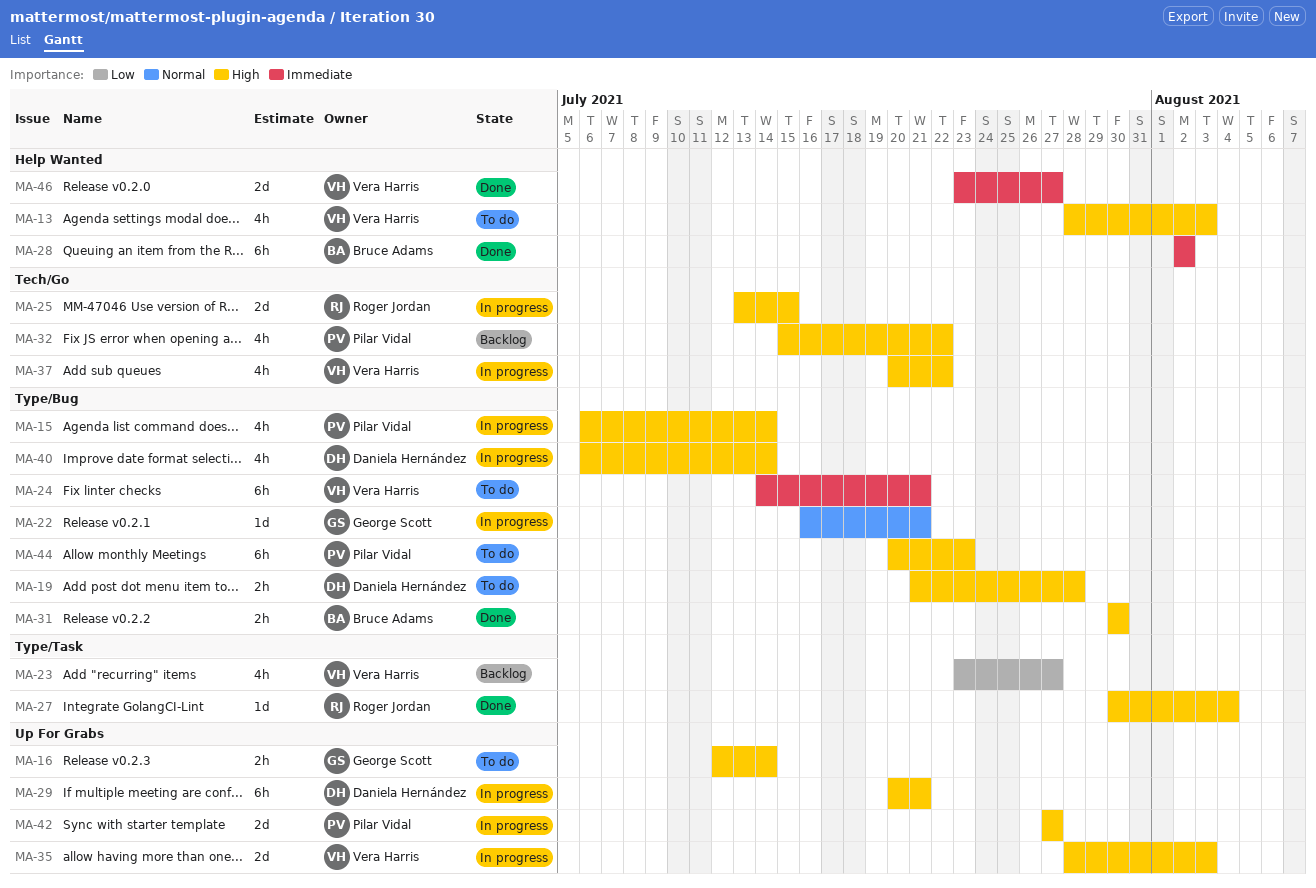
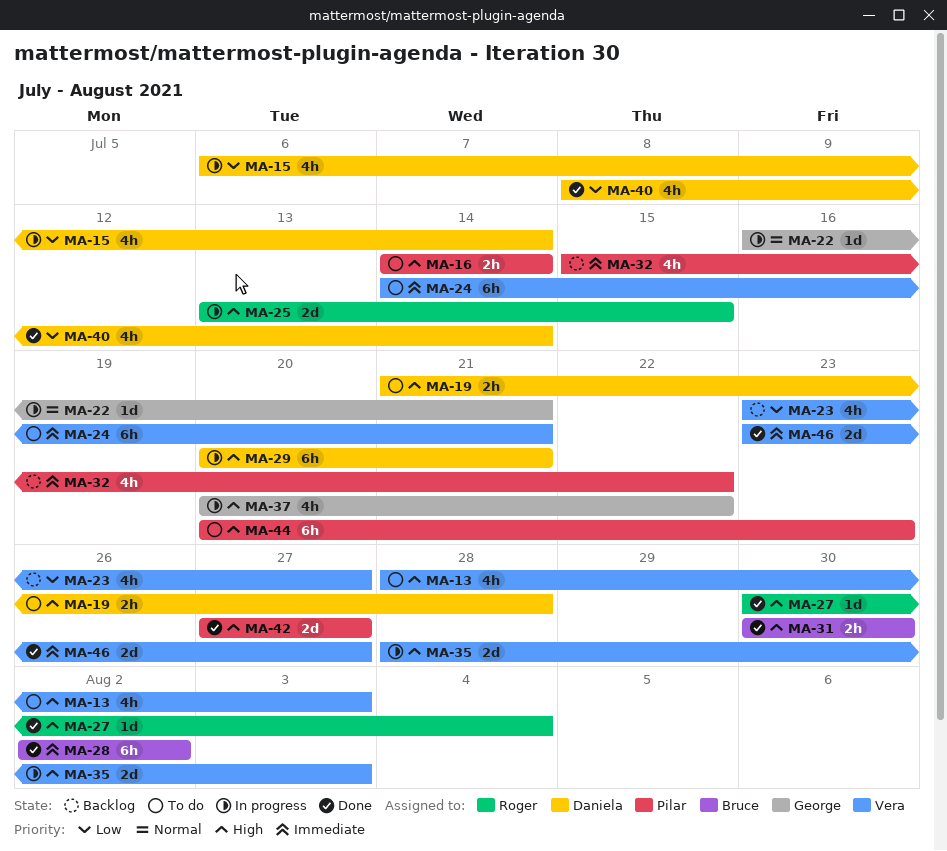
MA-15, owner: Pilar Vidal -> Daniela Hernández
MA-15, priority: High -> Low
MA-16, owner: George Scott -> Pilar Vidal
MA-16, start: Jul 12 -> Jul 14
MA-32, priority: High -> Immediate
MA-37, owner: Vera Harris -> George Scott
MA-40, status: In progress -> Done
MA-40, priority: High -> Low
MA-40, start: Jul 6 -> Jul 8
MA-42, status: In progress -> Done

